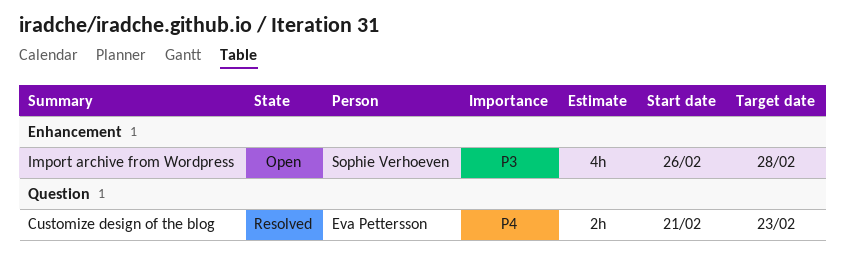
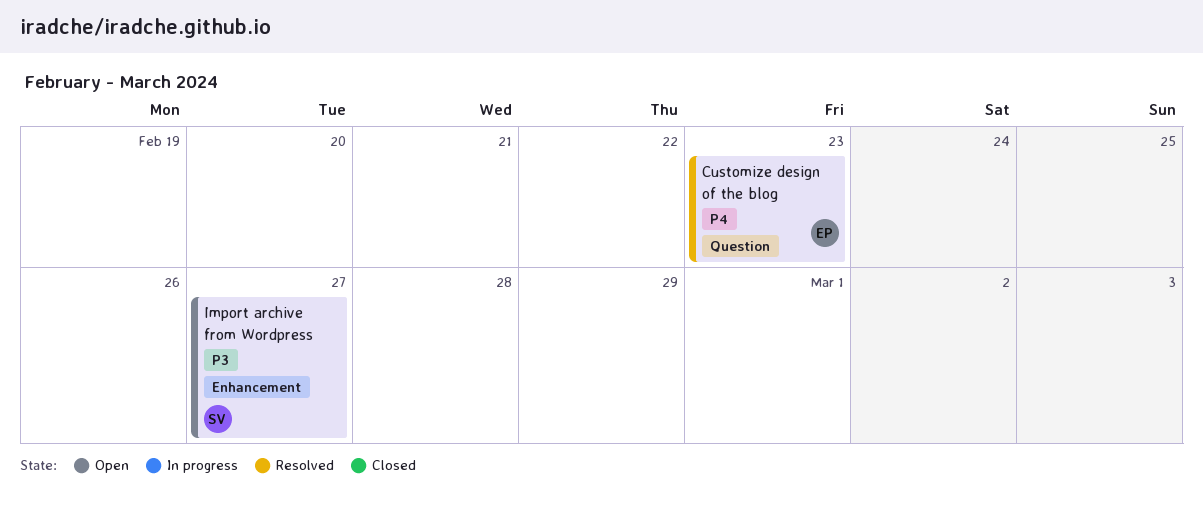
Import archive from Wordpress, due: Feb 28 -> Feb 27

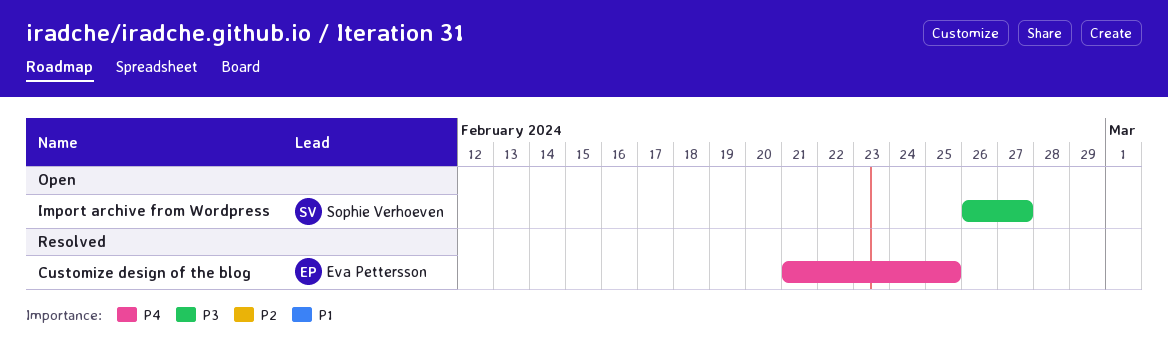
Customize design of the blog, due: Feb 23 -> Feb 25

